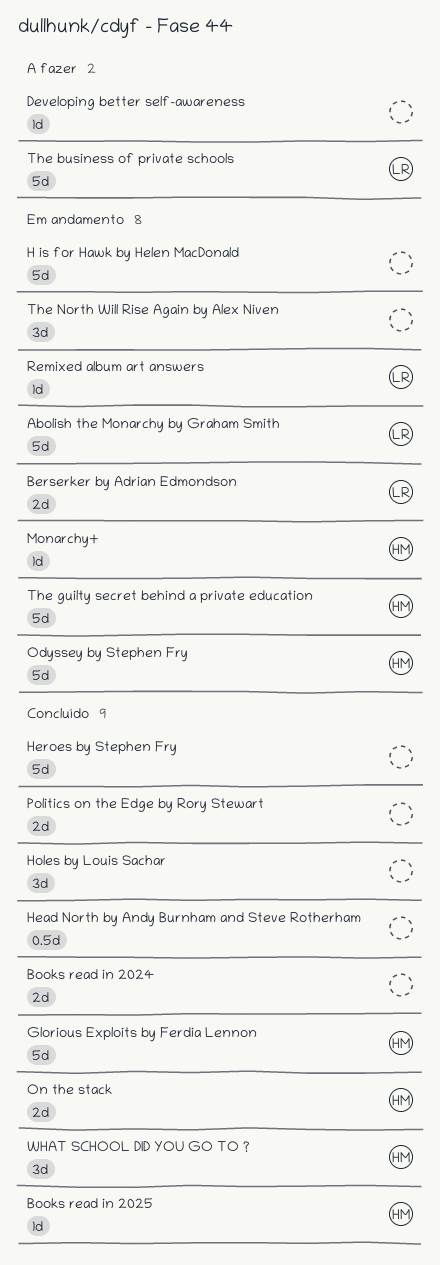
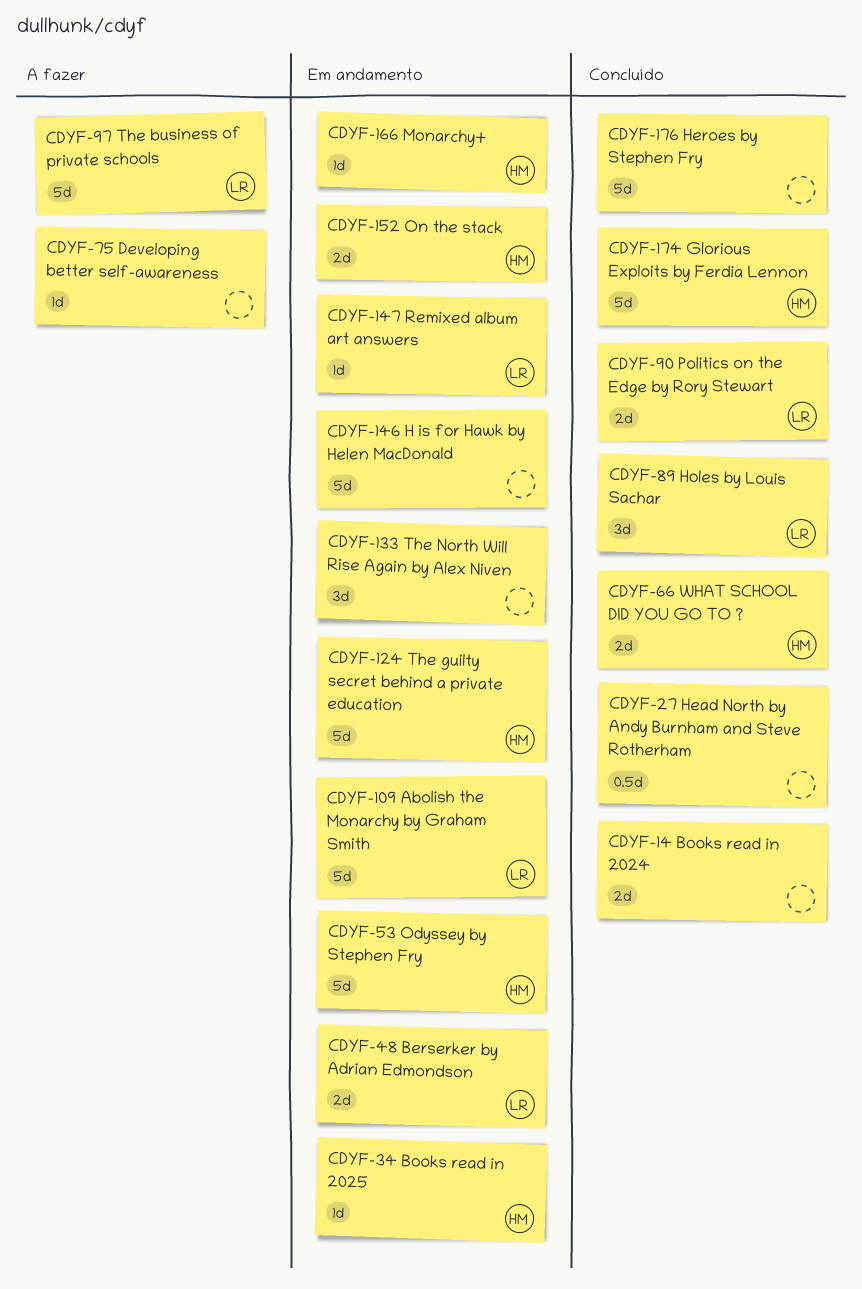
Books read in 2025, status: Concluído -> Em andamento
Holes by Louis Sachar, owner: none -> LR
On the stack, status: Concluído -> Em andamento
Politics on the Edge by Rory Stewart, owner: none -> LR
WHAT SCHOOL DID YOU GO TO ?, estimate: 3d -> 2d

